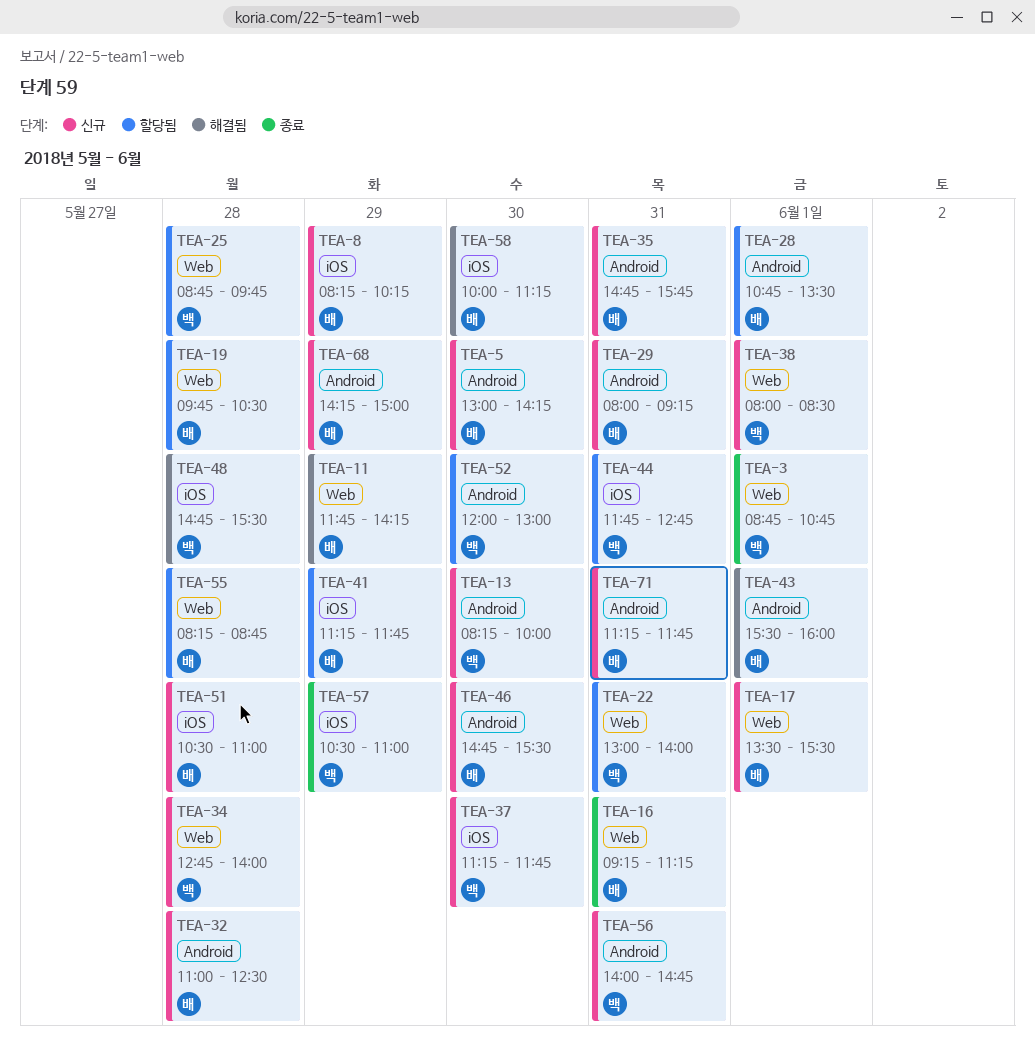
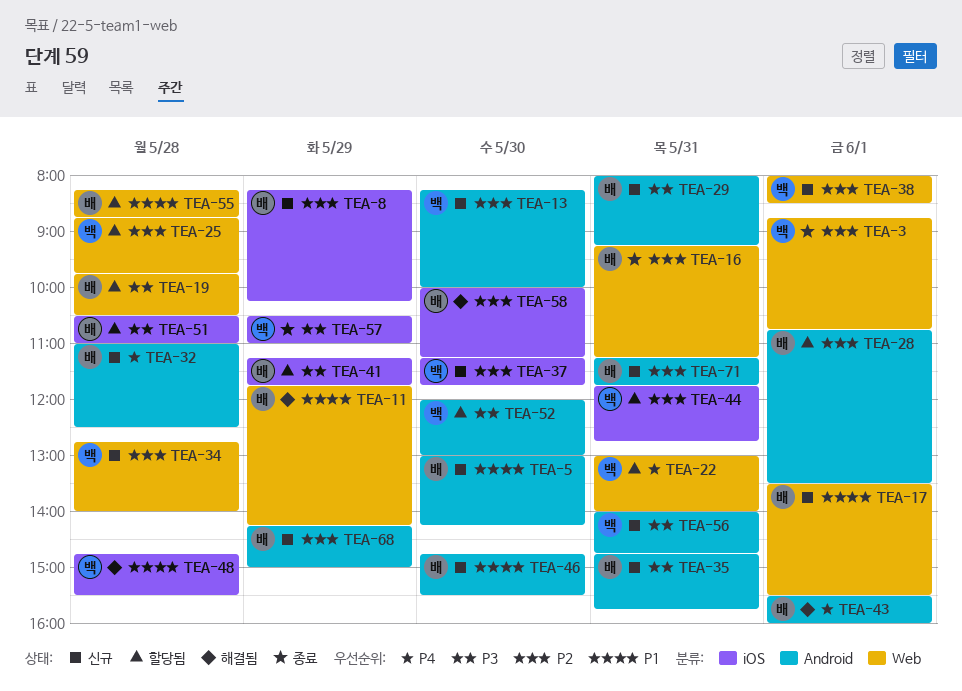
TEA-51, status: 신규 -> 할당됨

